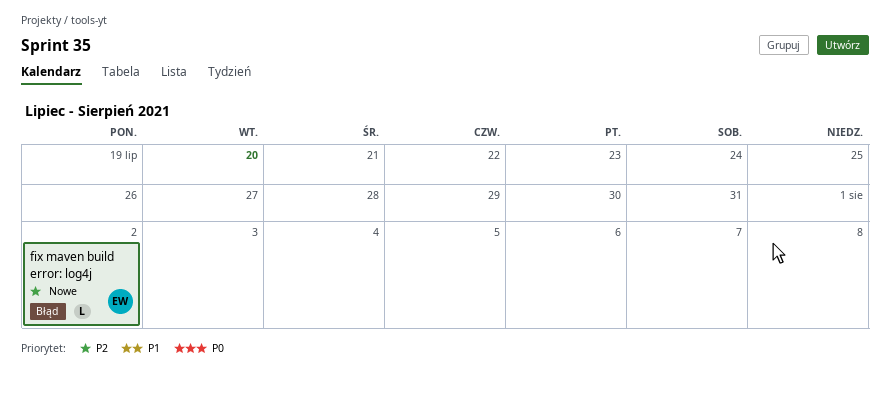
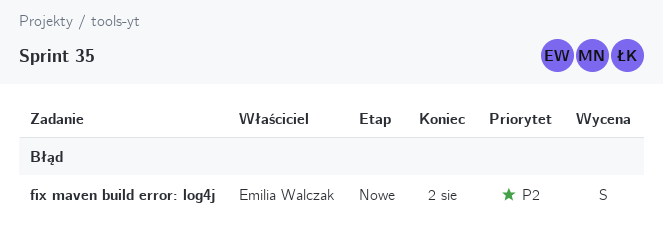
fix maven build error: log4j, estimate: L -> S

